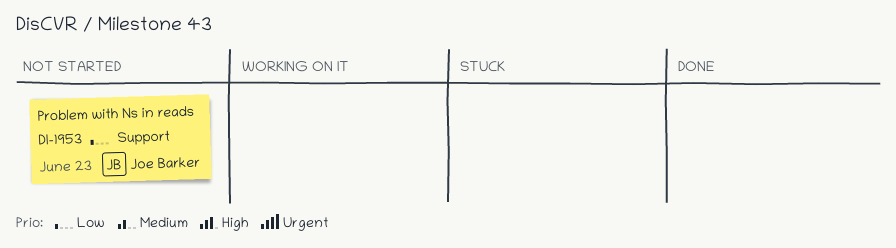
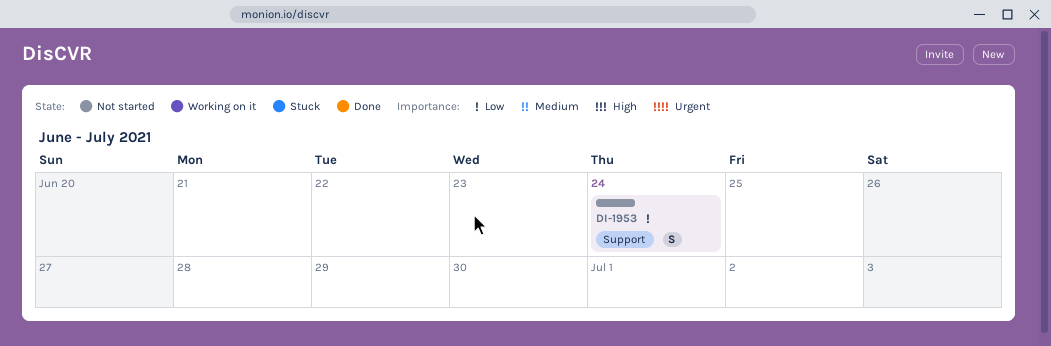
DI-1953, due: Jun 23 -> Jun 24

